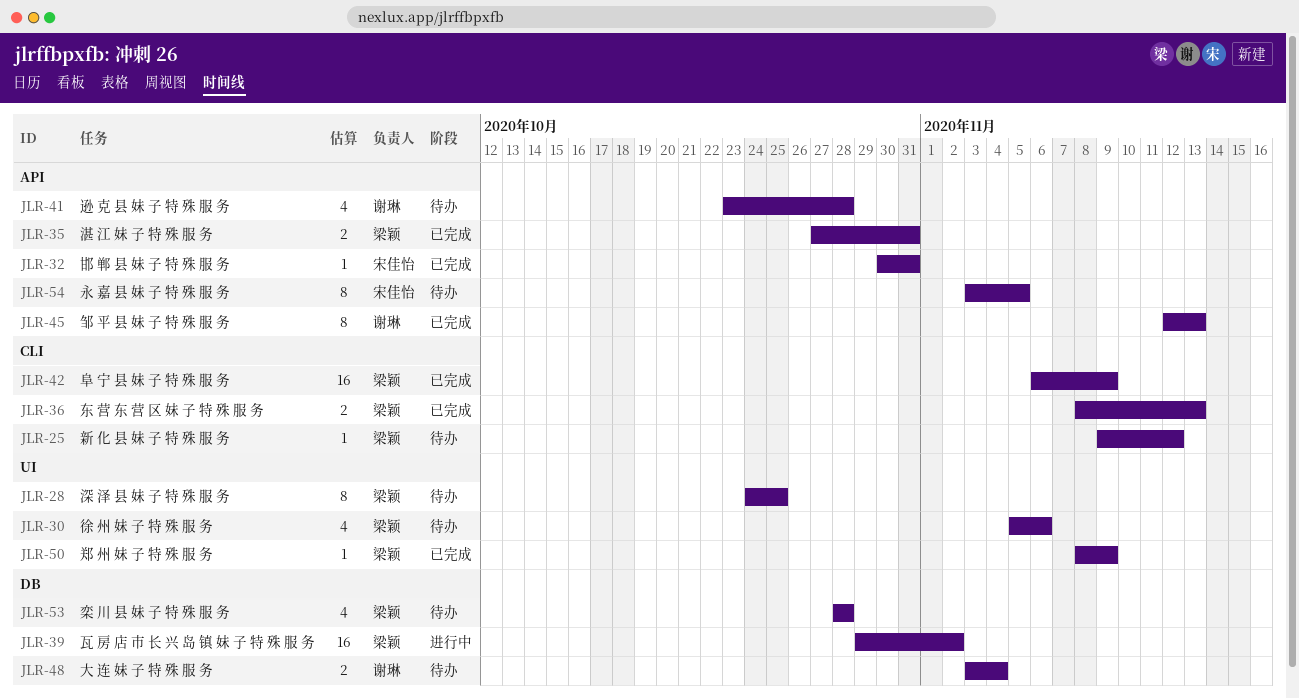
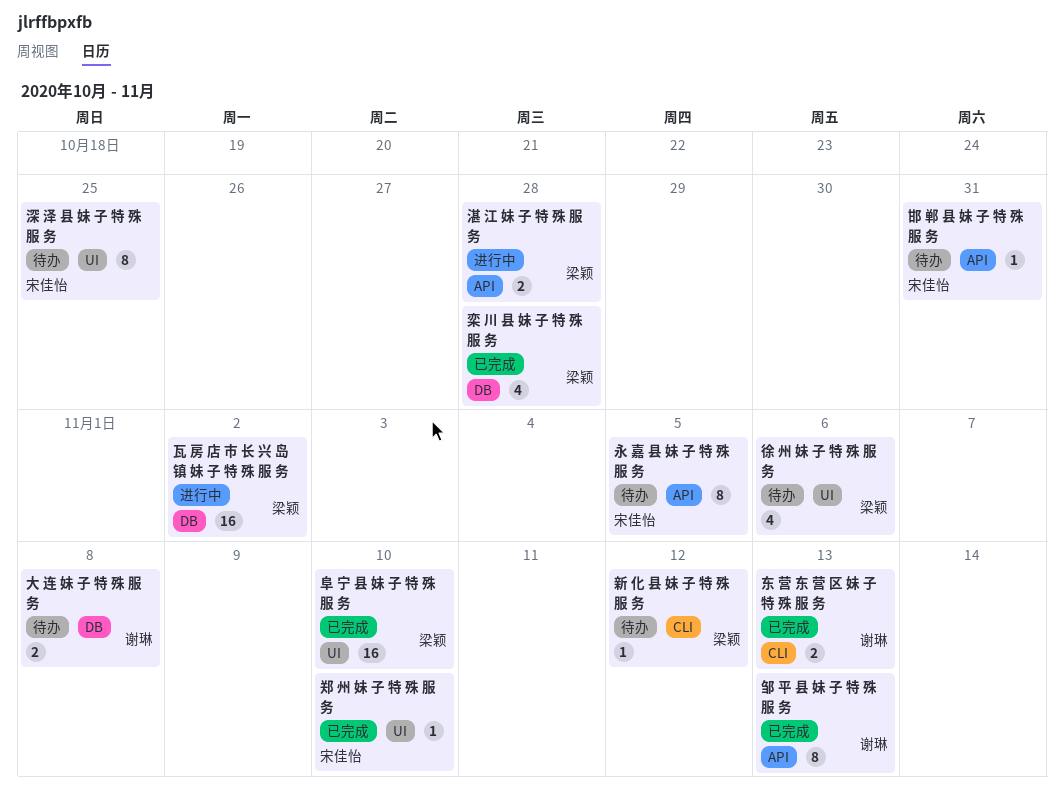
东 营 东 营 区 妹 子 特 殊 服 务, owner: 梁颖 -> 谢琳
大 连 妹 子 特 殊 服 务, due: Nov 4 -> Nov 8
栾 川 县 妹 子 特 殊 服 务, status: 待办 -> 已完成
深 泽 县 妹 子 特 殊 服 务, owner: 梁颖 -> 宋佳怡
湛 江 妹 子 特 殊 服 务, status: 已完成 -> 进行中
湛 江 妹 子 特 殊 服 务, due: Oct 31 -> Oct 28
逊 克 县 妹 子 特 殊 服 务: present -> none
邯 郸 县 妹 子 特 殊 服 务, status: 已完成 -> 待办
郑 州 妹 子 特 殊 服 务, owner: 梁颖 -> 宋佳怡
郑 州 妹 子 特 殊 服 务, due: Nov 9 -> Nov 10
阜 宁 县 妹 子 特 殊 服 务, label: CLI -> UI
阜 宁 县 妹 子 特 殊 服 务, due: Nov 9 -> Nov 10

